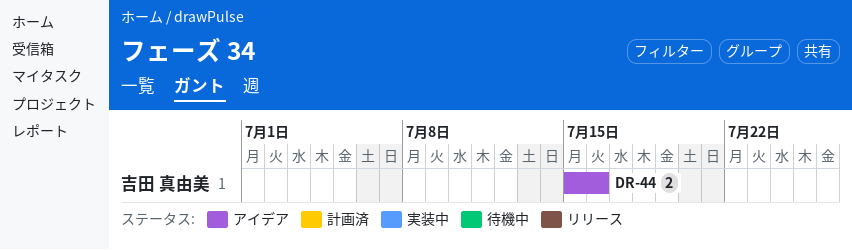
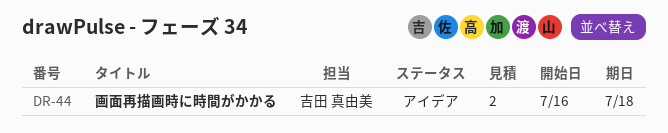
DR-44, start: Jul 15 -> Jul 16
DR-44, due: Jul 16 -> Jul 18

